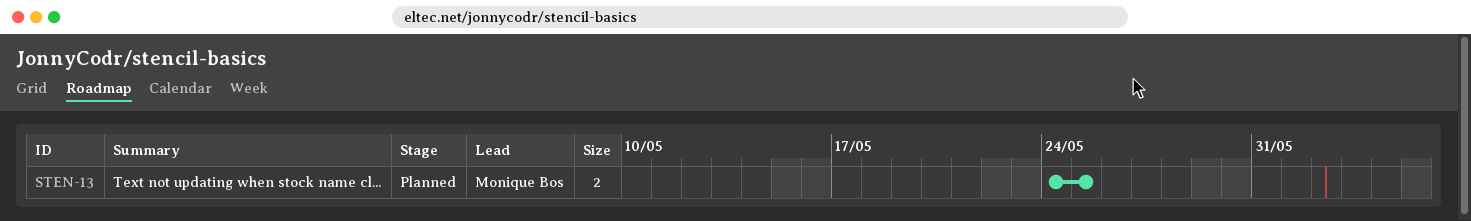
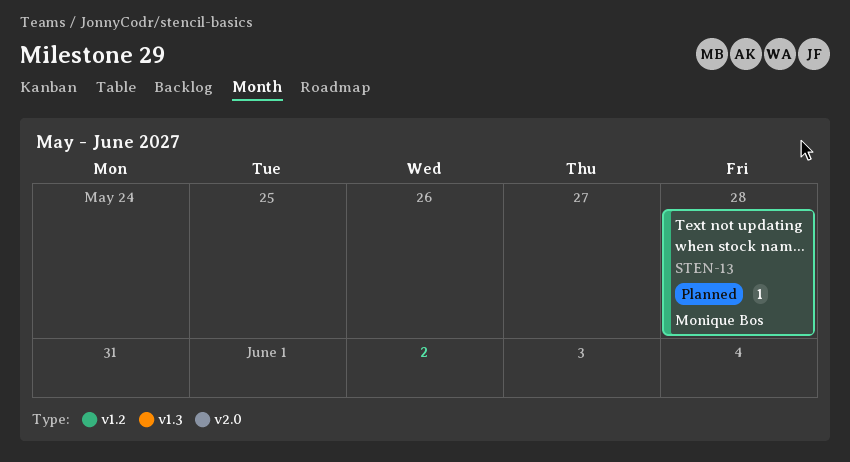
STEN-13, estimate: 2 -> 1
STEN-13, due: May 25 -> May 28

